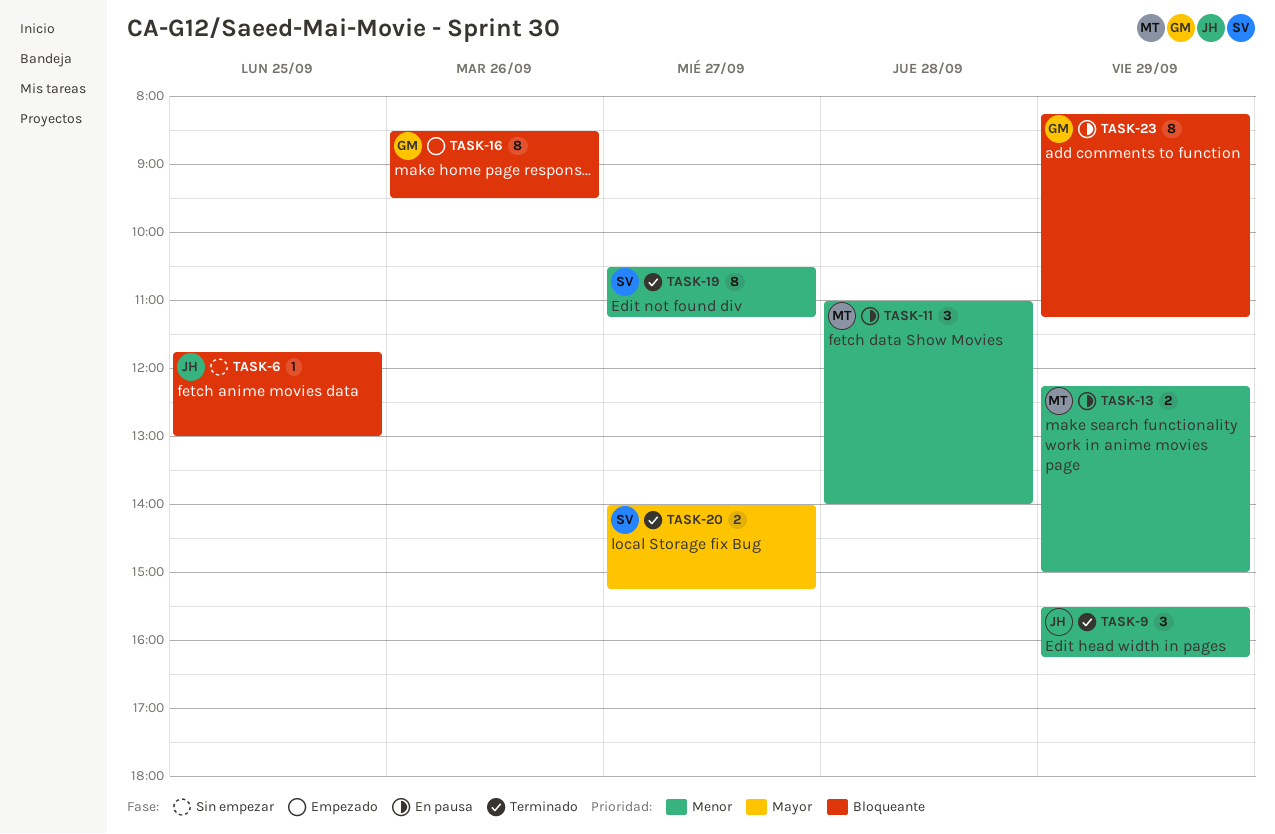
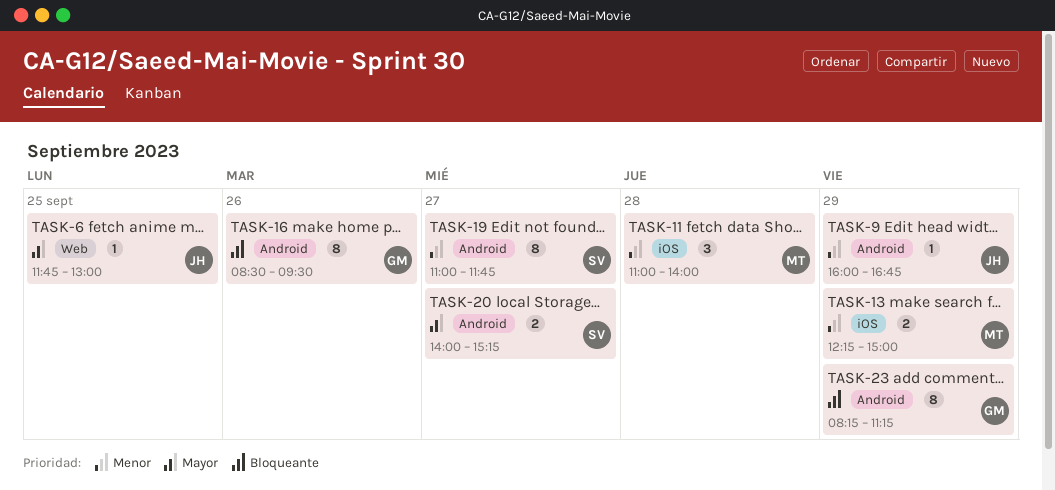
TASK-6, priority: Bloqueante -> Mayor
TASK-9, estimate: 3 -> 1
TASK-9, begins: 15:30 -> 16:00
TASK-9, ends: 16:15 -> 16:45
TASK-19, begins: 10:30 -> 11:00
TASK-19, ends: 11:15 -> 11:45

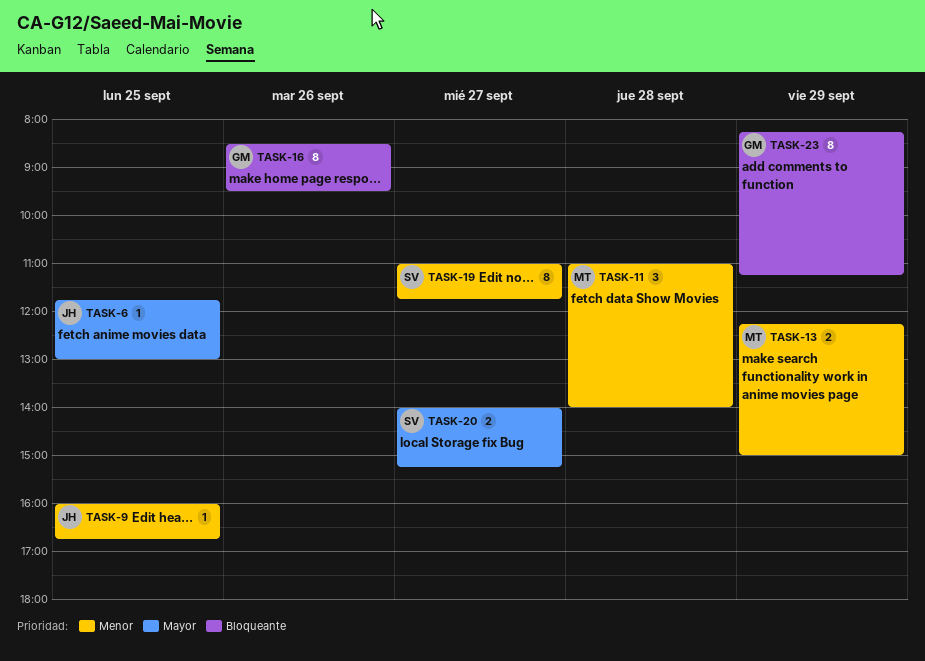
TASK-9, day: Sep 29 -> Sep 25

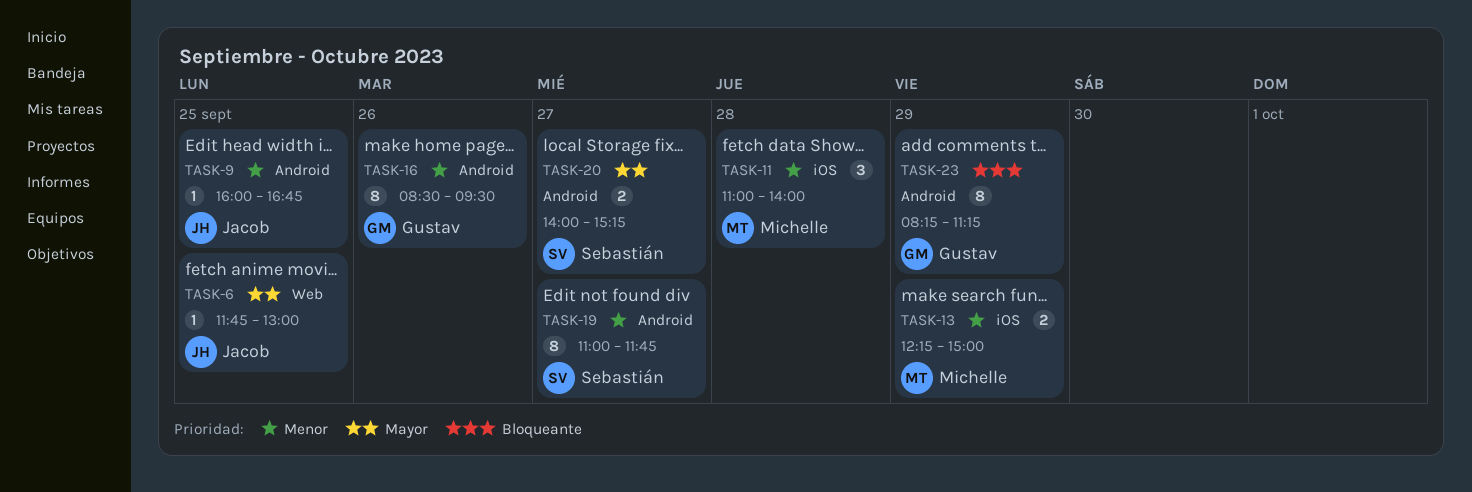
TASK-16, priority: Bloqueante -> Menor

